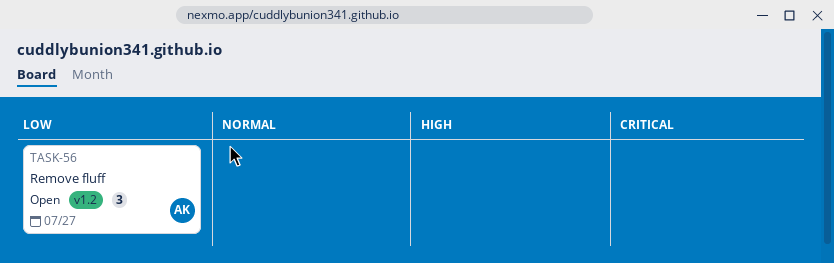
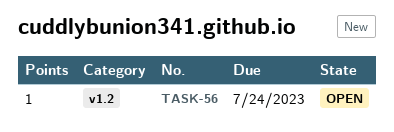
TASK-56, estimate: 3 -> 1
TASK-56, due: Jul 27 -> Jul 24

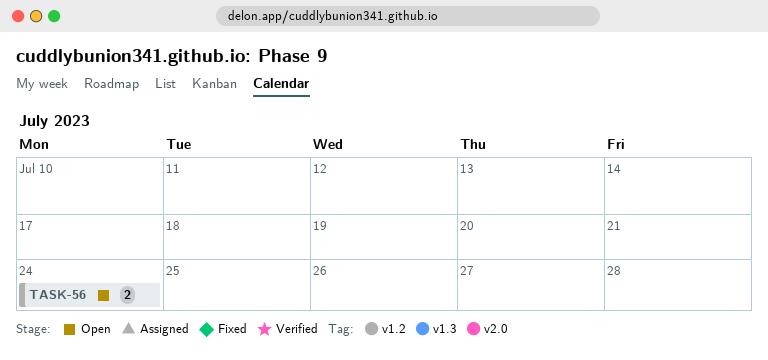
TASK-56, estimate: 1 -> 2

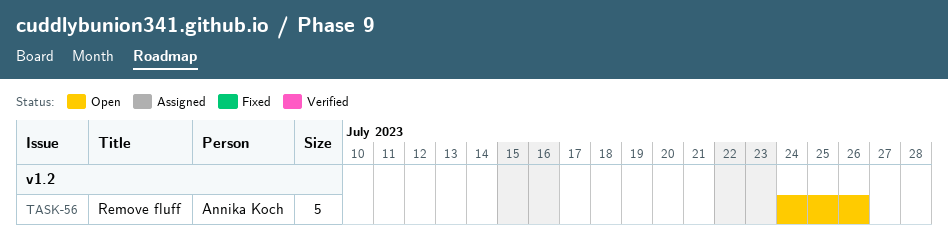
TASK-56, estimate: 2 -> 5
TASK-56, due: Jul 24 -> Jul 26

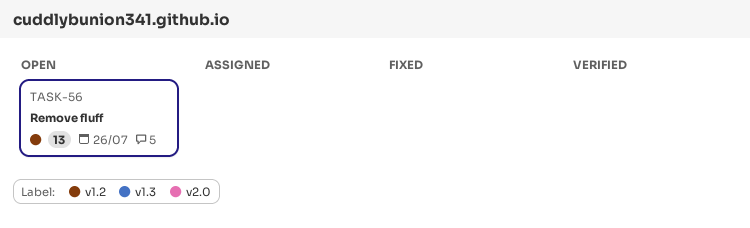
TASK-56, estimate: 5 -> 13

